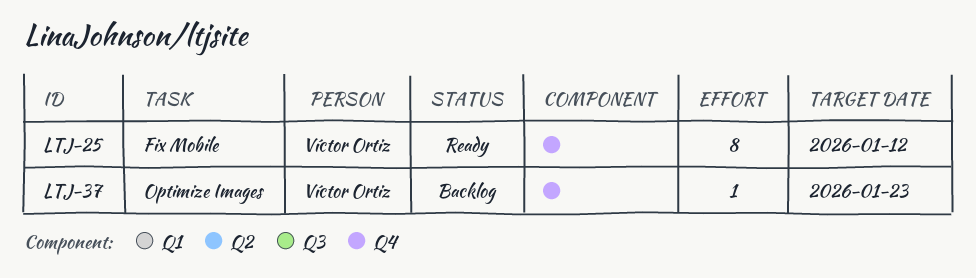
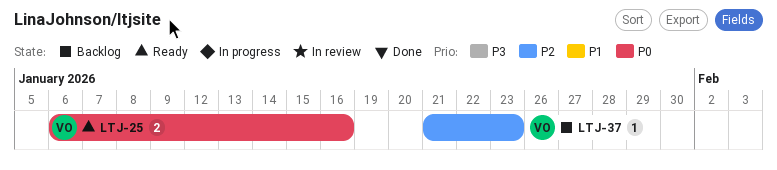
LTJ-25, estimate: 8 -> 2
LTJ-25, due: Jan 12 -> Jan 16

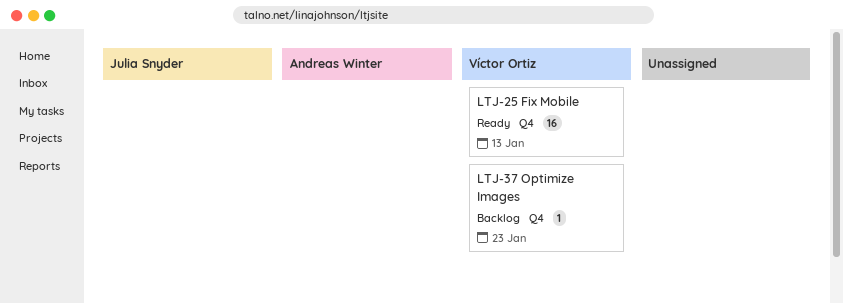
LTJ-25, estimate: 2 -> 16
LTJ-25, due: Jan 16 -> Jan 13

